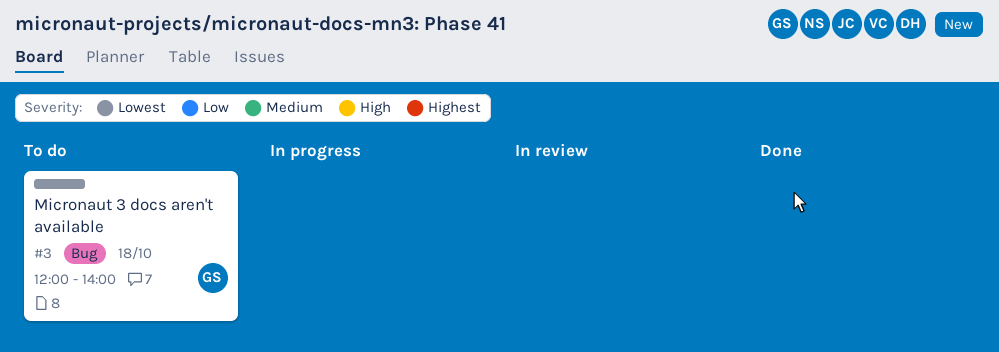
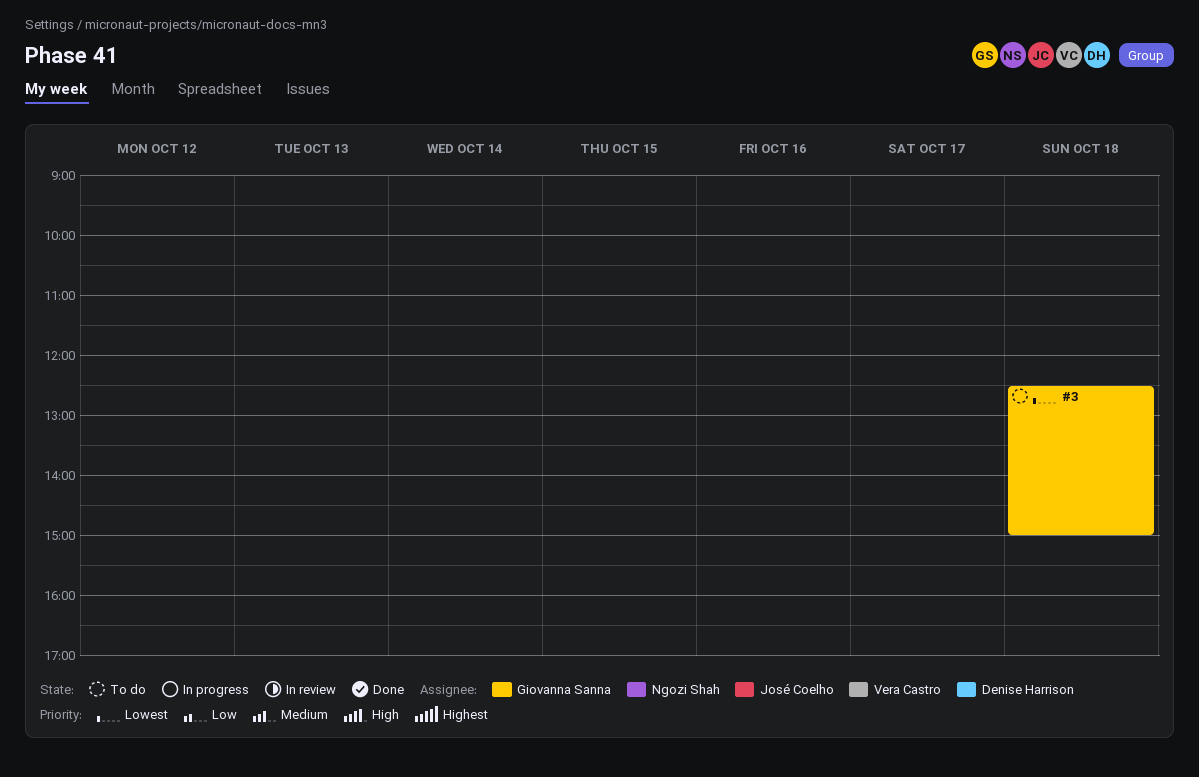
#3, begins: 12:00 -> 12:30
#3, ends: 14:00 -> 15:00

